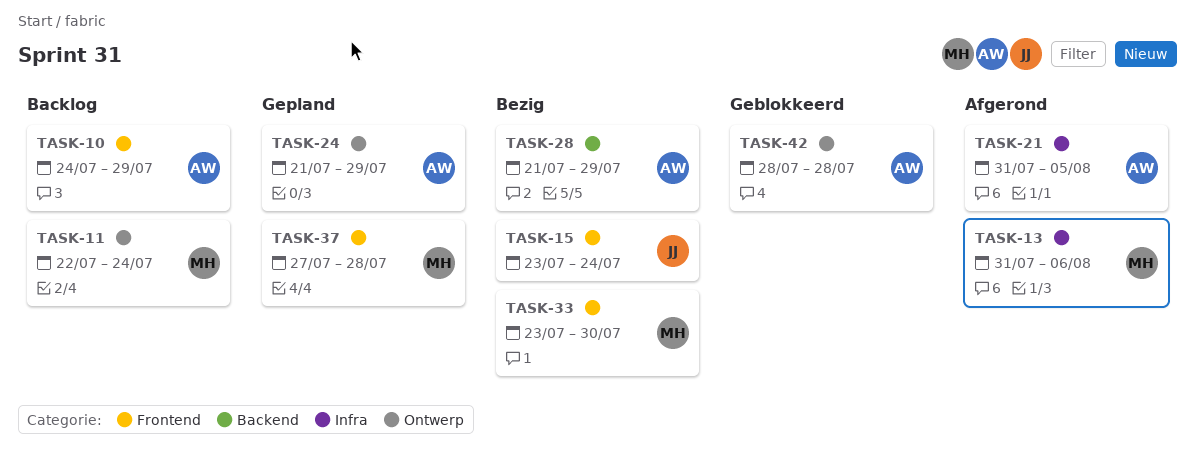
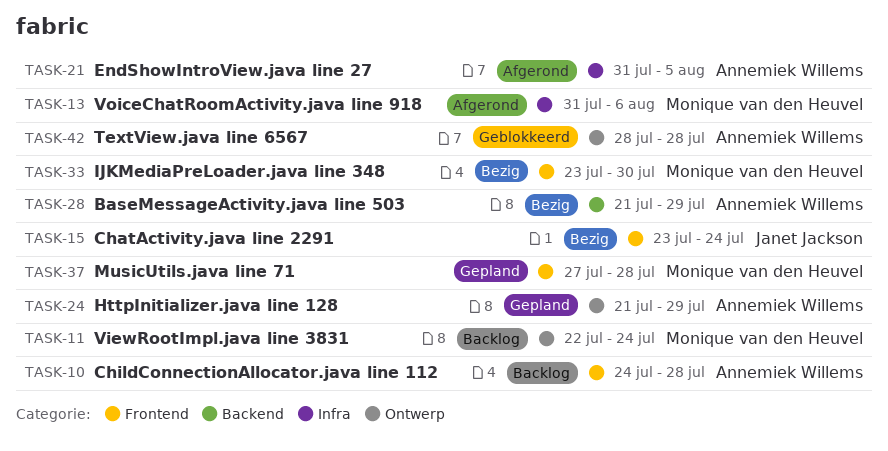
TASK-10, due: Jul 29 -> Jul 28

